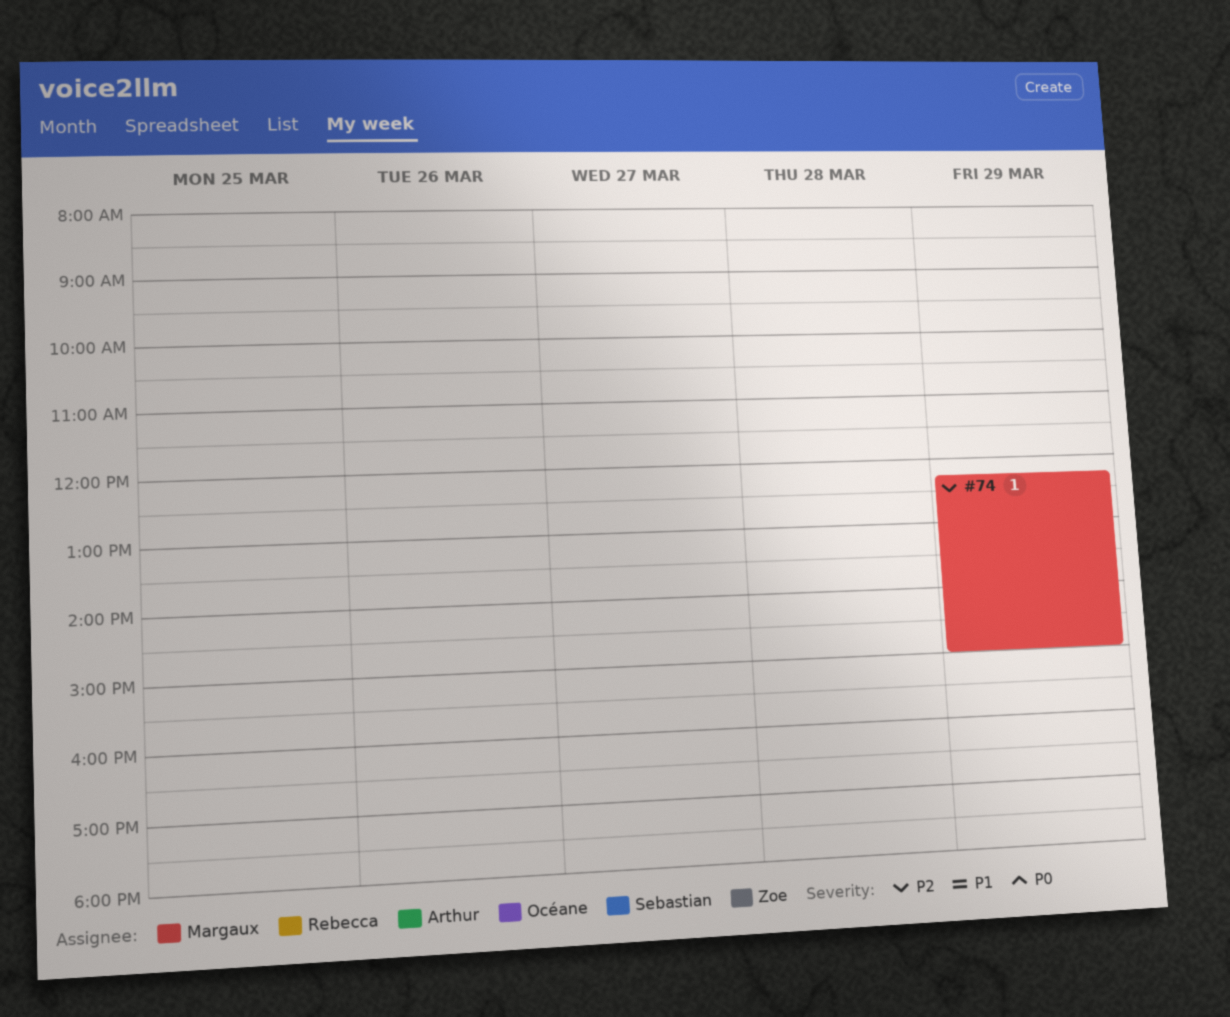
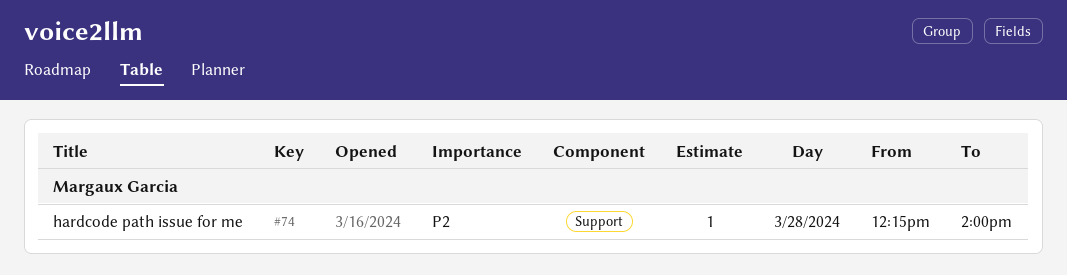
#74, day: Mar 29 -> Mar 28
#74, ends: 15:00 -> 14:00

